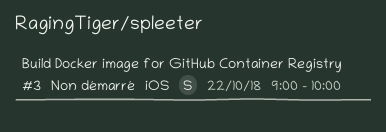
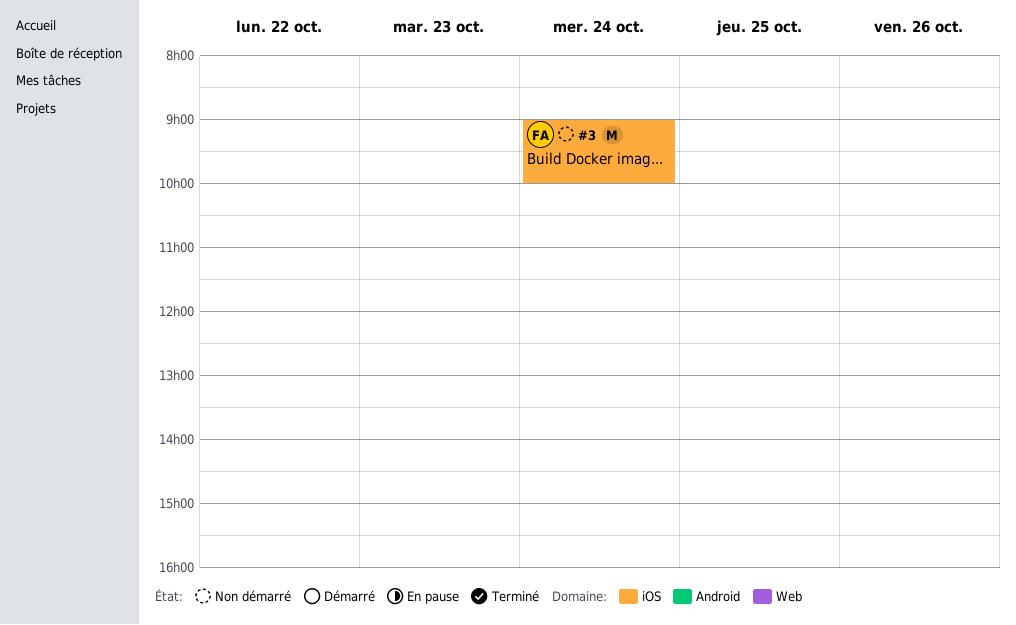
#3, estimate: S -> M
#3, day: Oct 22 -> Oct 24

